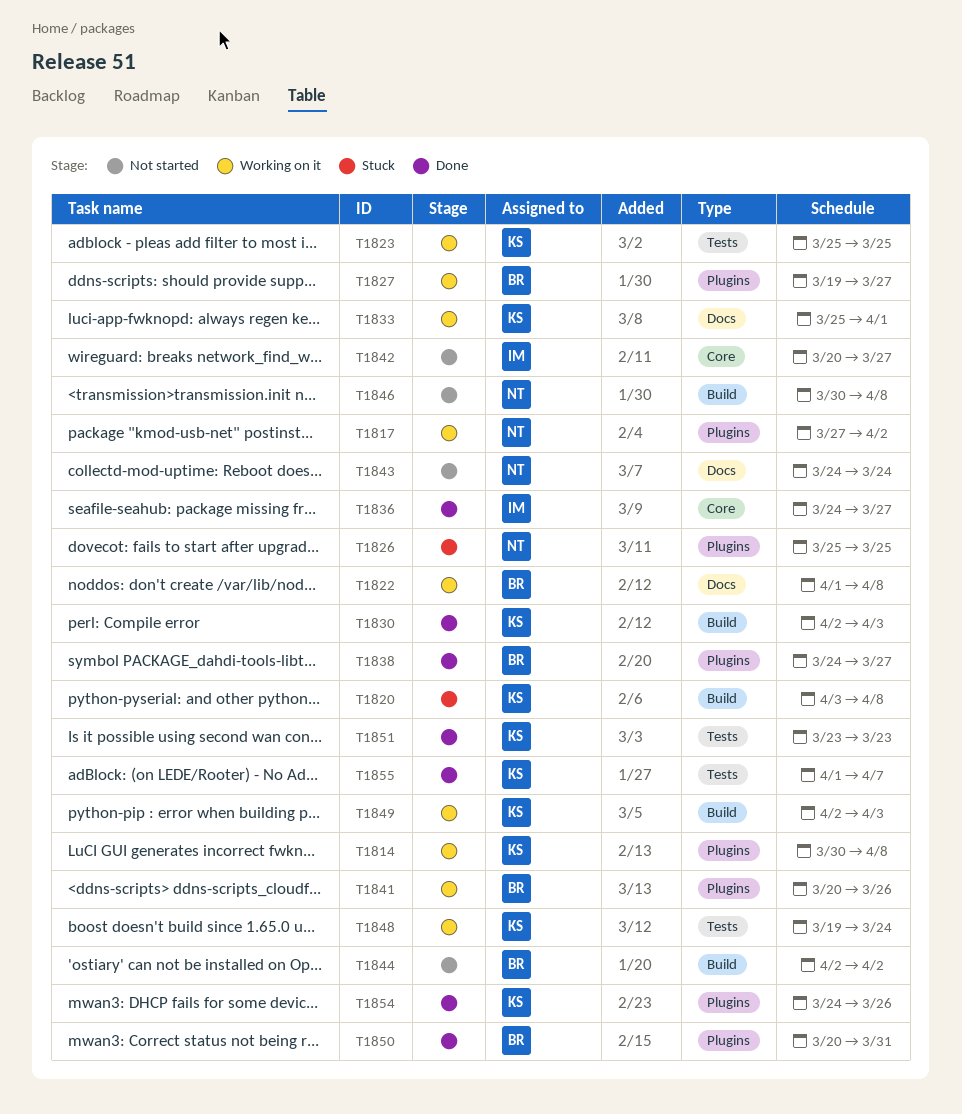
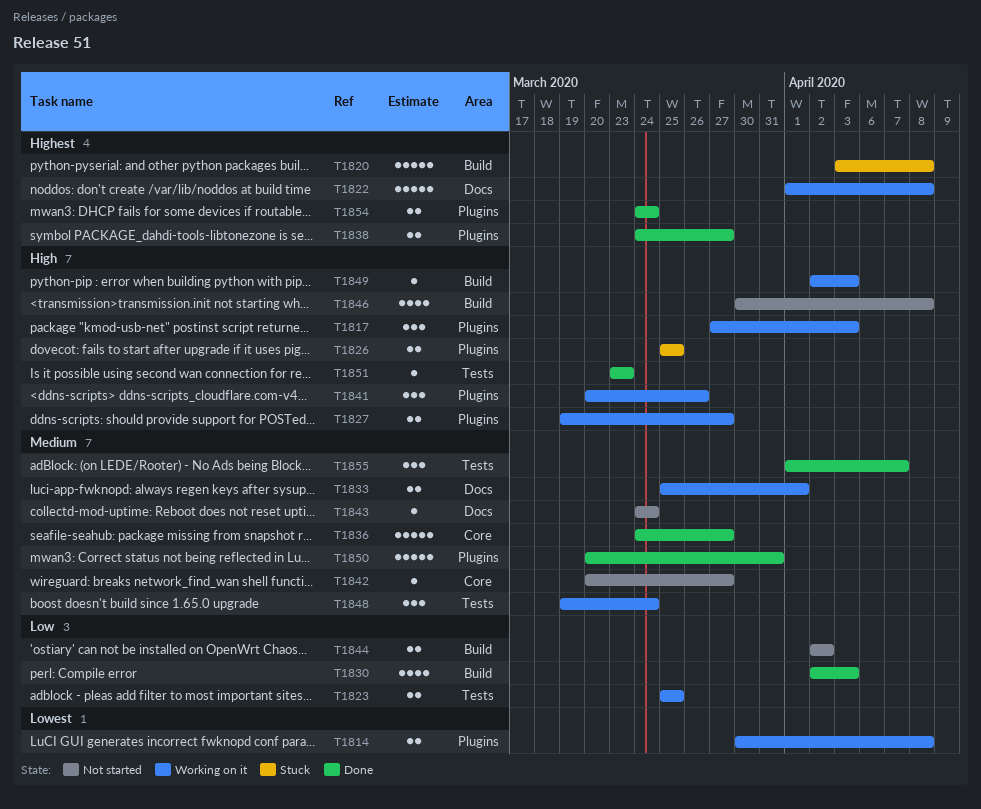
T1817, due: Apr 2 -> Apr 3
T1854, due: Mar 26 -> Mar 24

